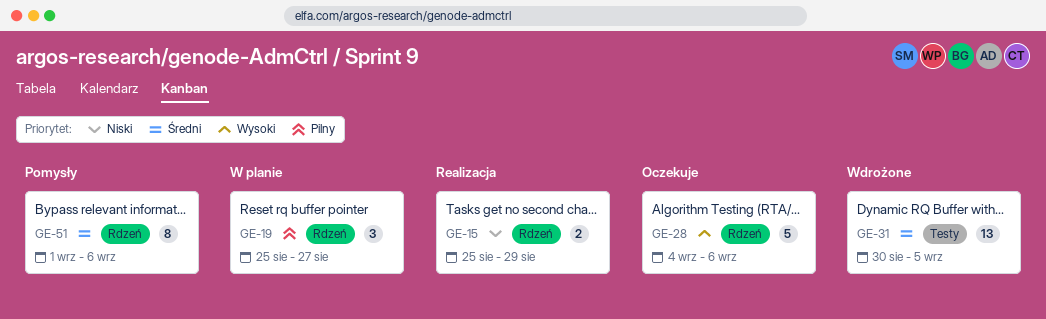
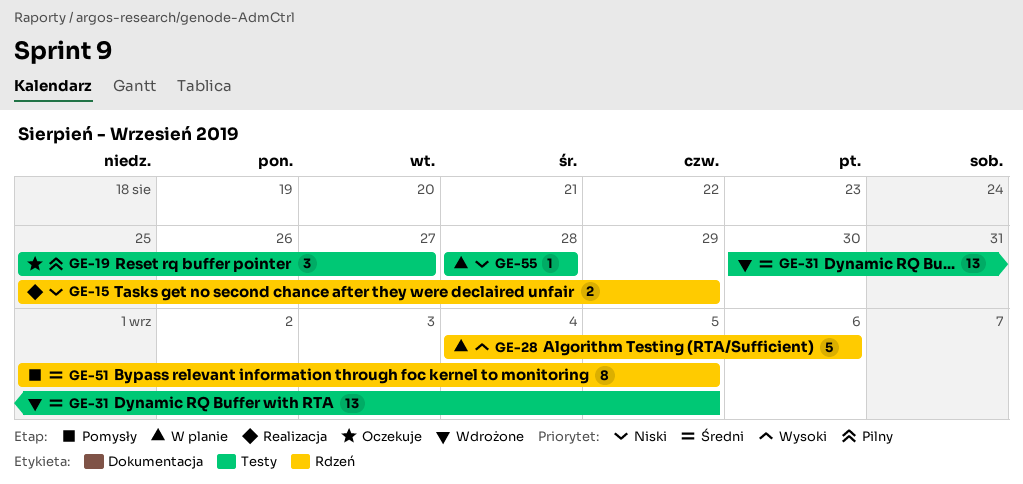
GE-19, status: W planie -> Oczekuje
GE-19, label: Rdzeń -> Testy
GE-28, status: Oczekuje -> W planie
GE-51, due: Sep 6 -> Sep 5
GE-55: none -> present

